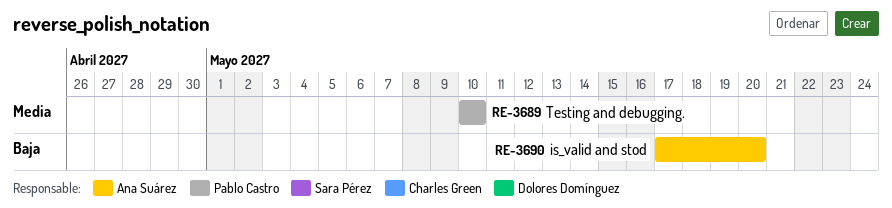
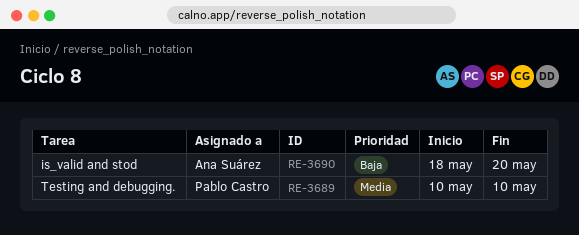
RE-3690, start: May 17 -> May 18

